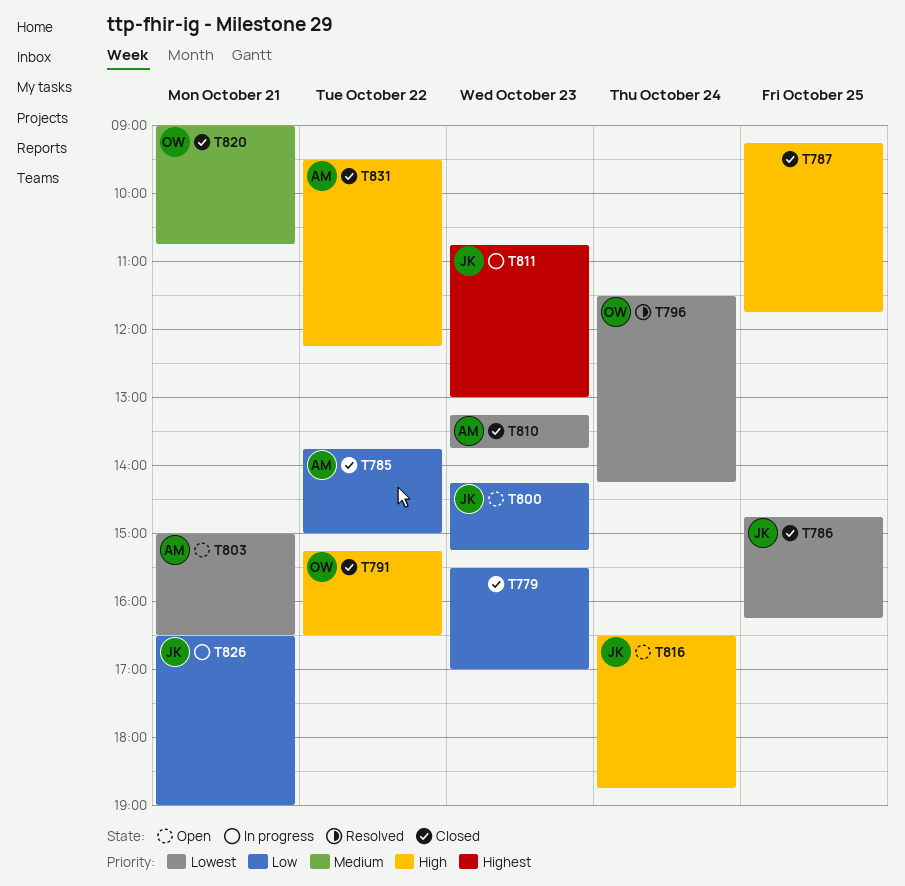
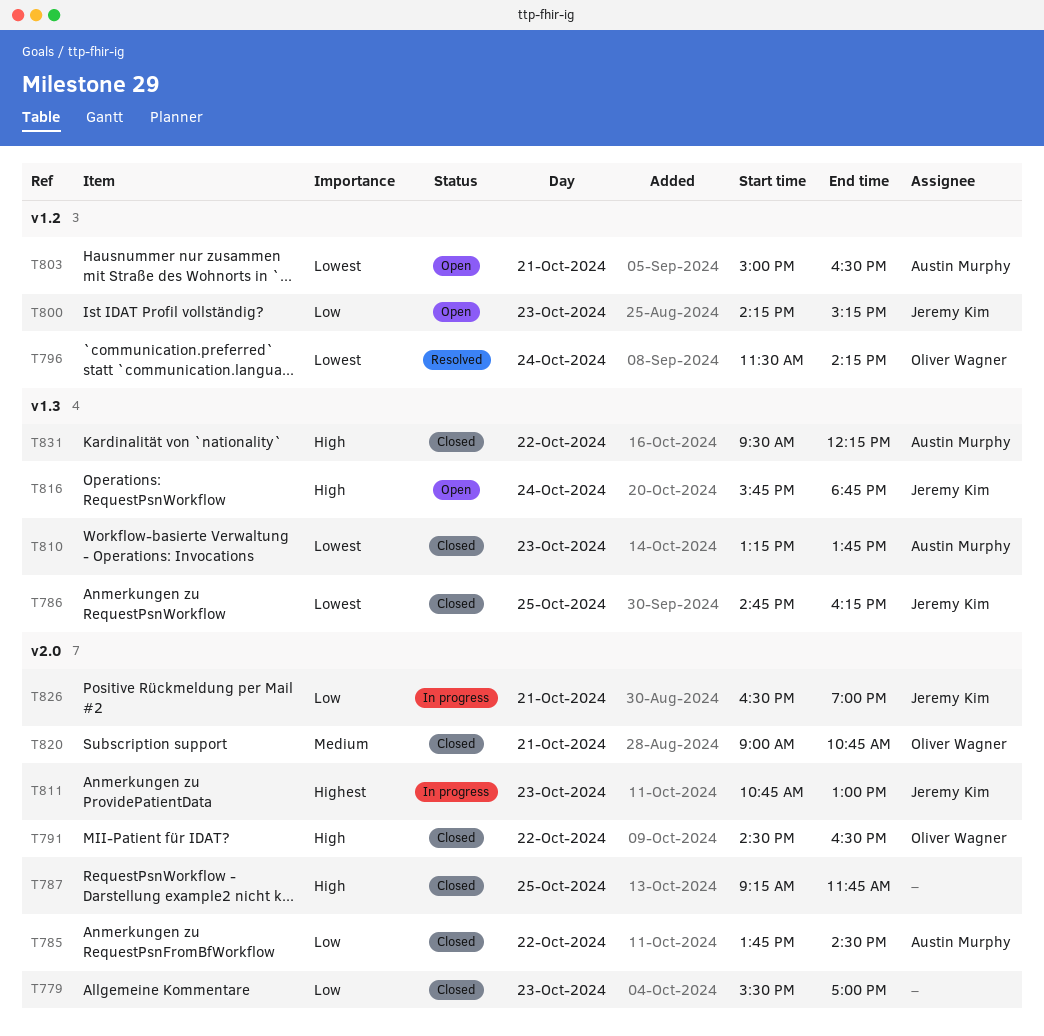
T785, ends: 15:00 -> 14:30
T791, begins: 15:15 -> 14:30
T816, begins: 16:30 -> 15:45

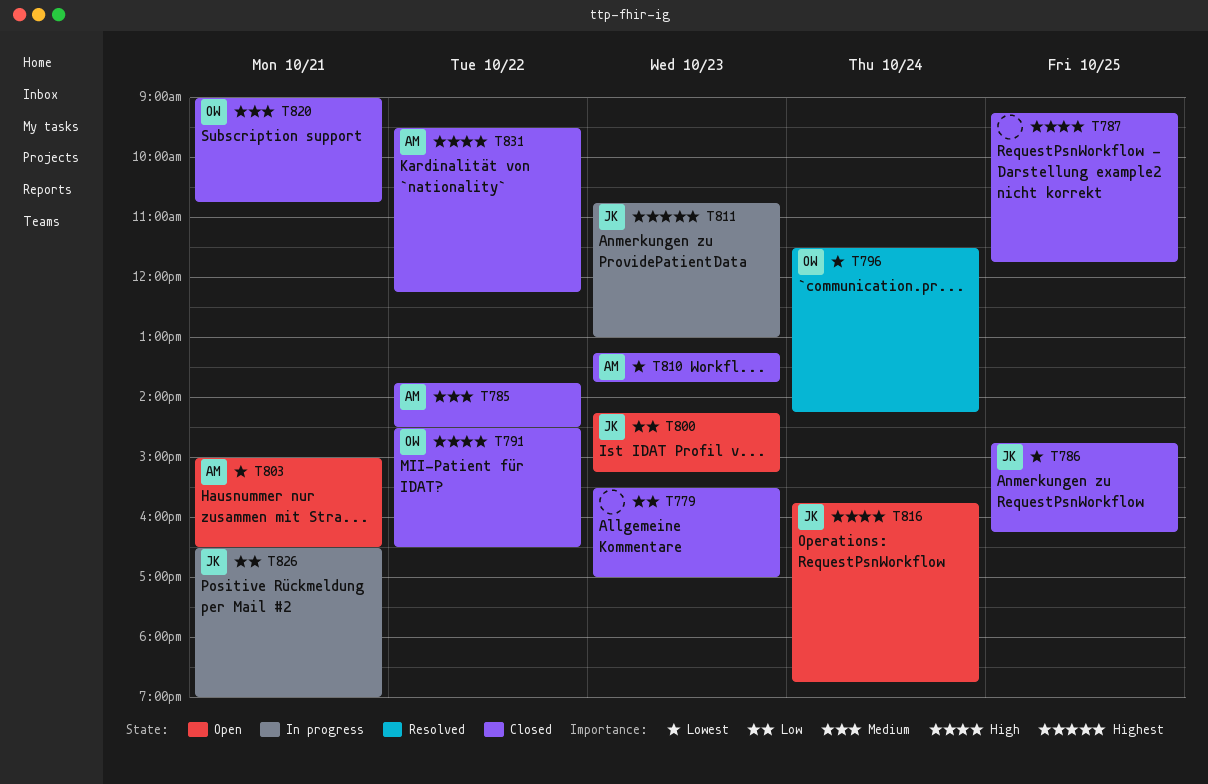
T785, priority: Low -> Medium

